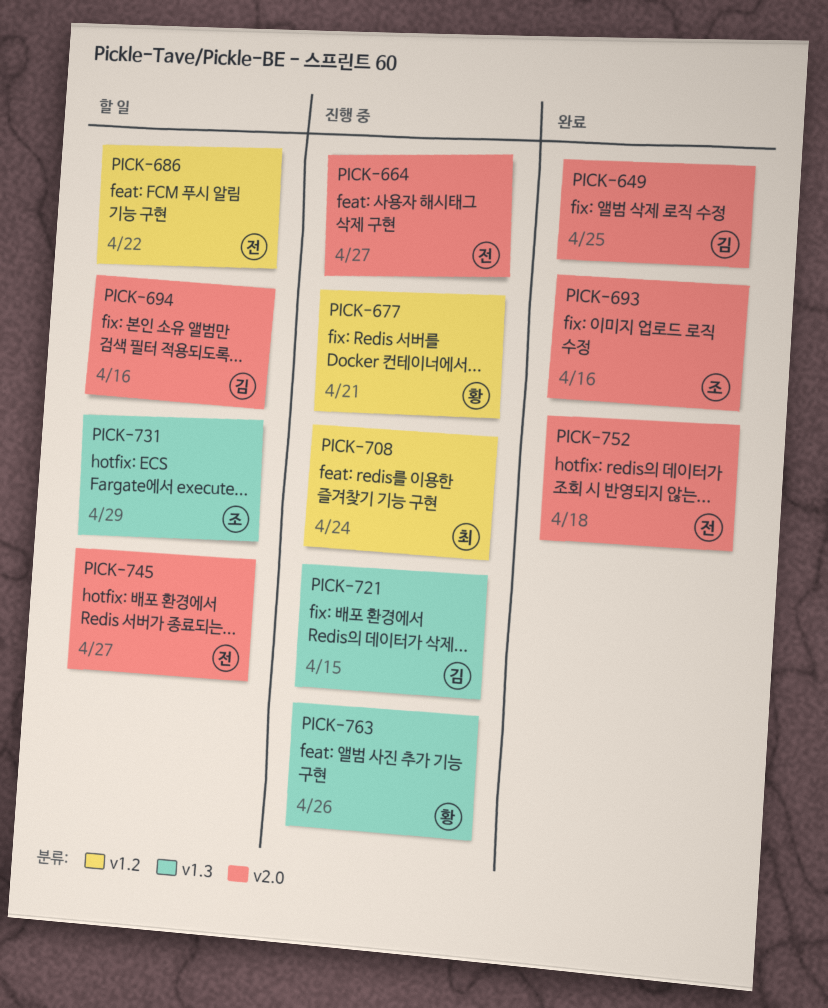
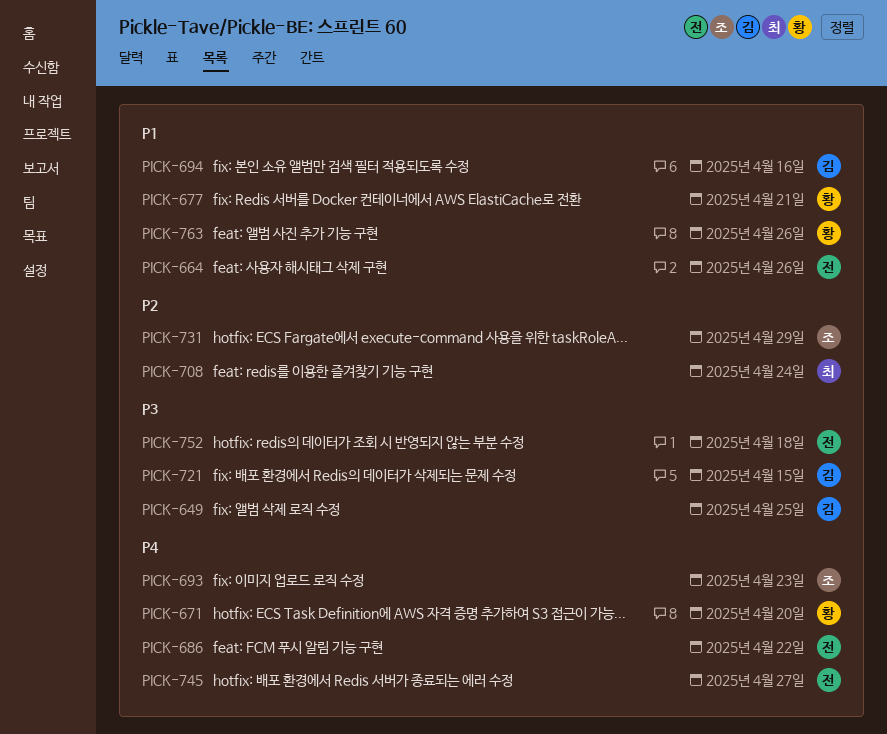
PICK-664, due: Apr 27 -> Apr 26
PICK-671: none -> present
PICK-693, due: Apr 16 -> Apr 23

